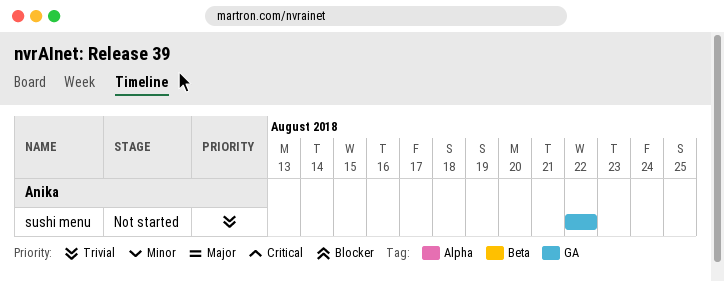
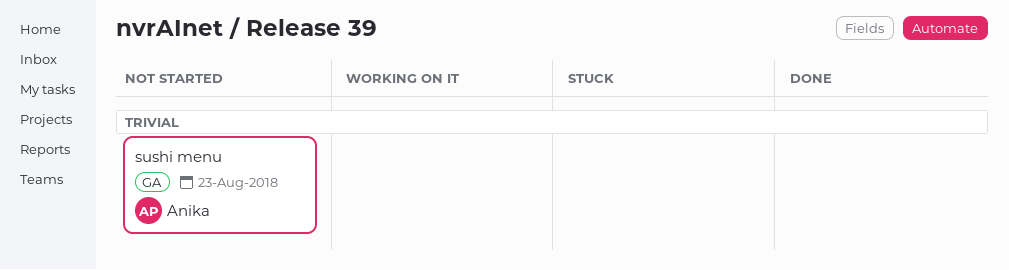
sushi menu, due: Aug 22 -> Aug 23

